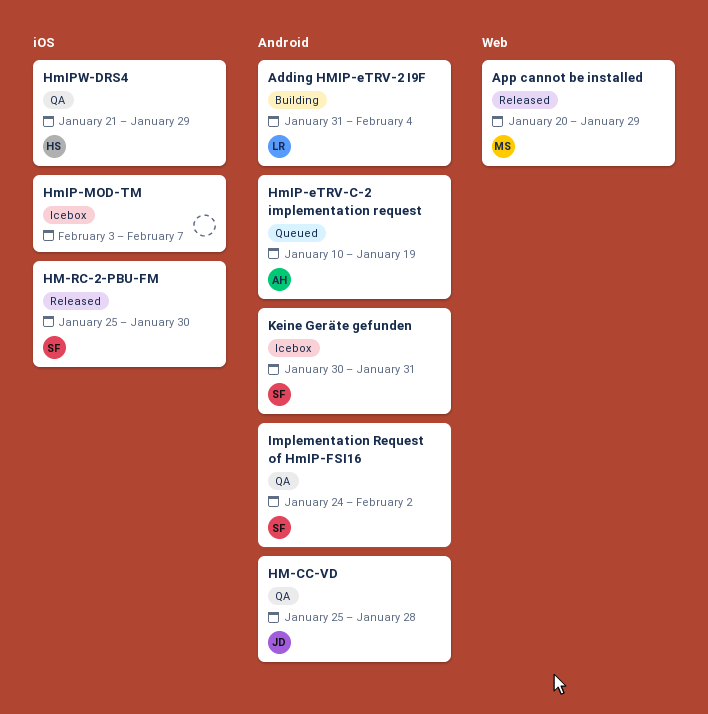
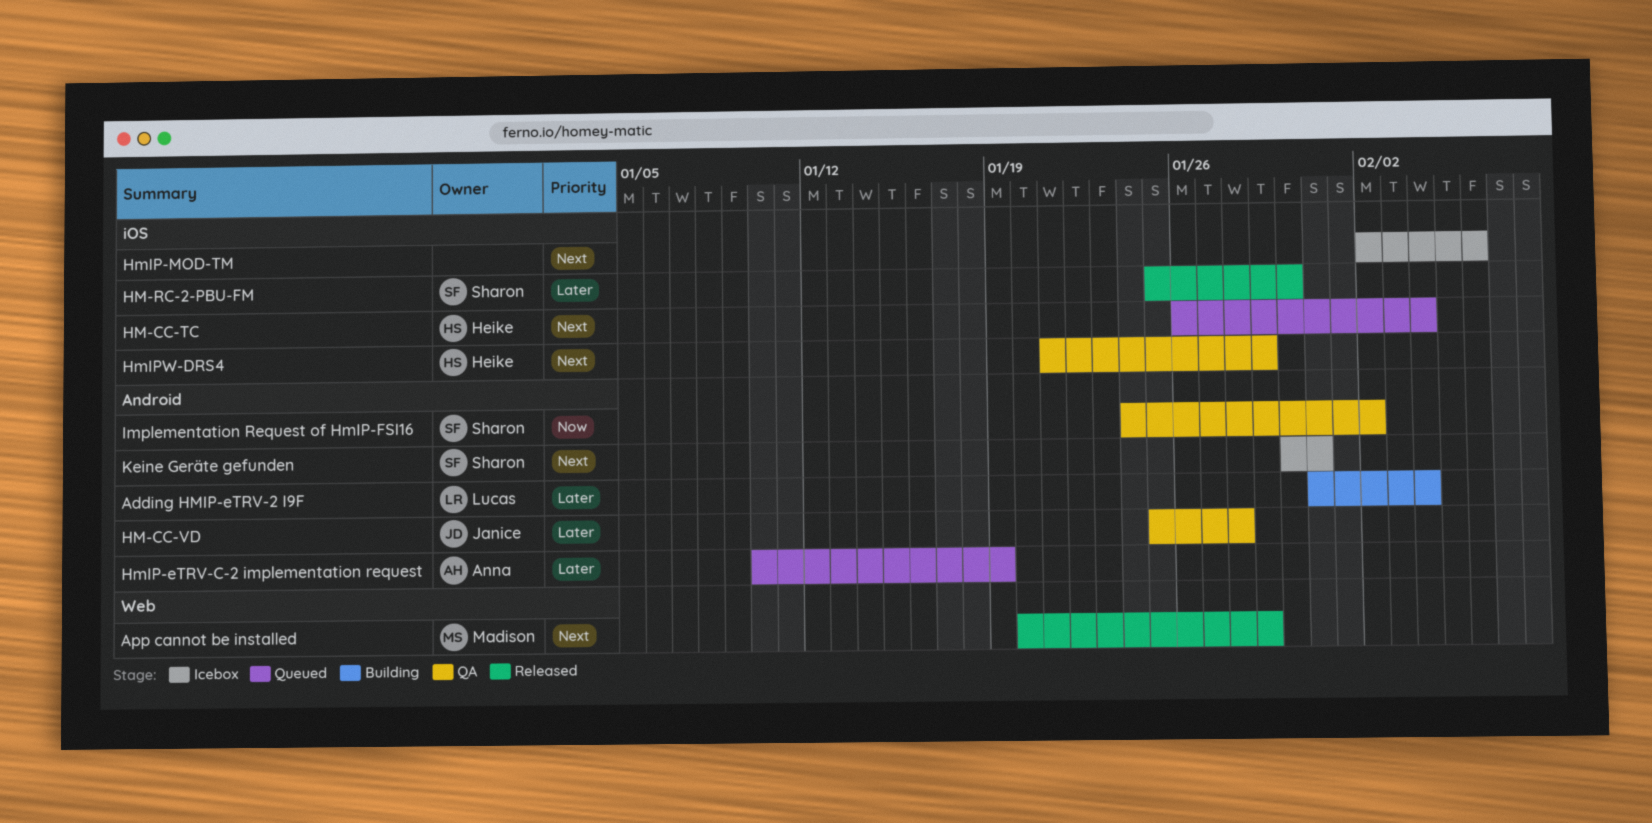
HM-CC-TC: none -> present
HmIP-MOD-TM, start: Feb 3 -> Feb 2
HmIP-MOD-TM, due: Feb 7 -> Feb 6

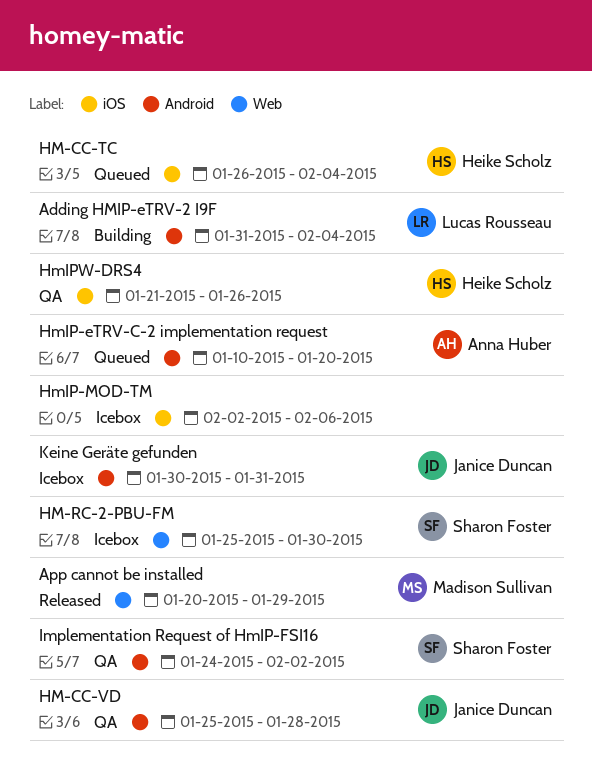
HM-RC-2-PBU-FM, status: Released -> Icebox
HM-RC-2-PBU-FM, label: iOS -> Web
HmIP-eTRV-C-2 implementation request, due: Jan 19 -> Jan 20
HmIPW-DRS4, due: Jan 29 -> Jan 26
Keine Geräte gefunden, owner: Sharon Foster -> Janice Duncan

